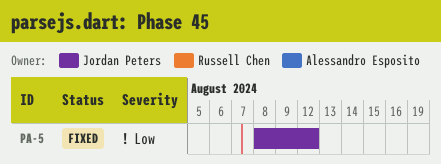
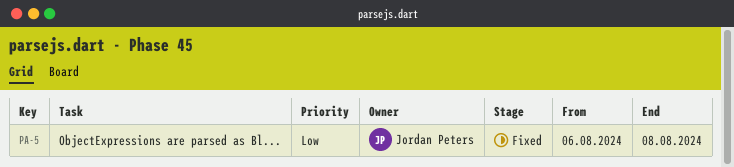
PA-5, start: Aug 8 -> Aug 6
PA-5, due: Aug 12 -> Aug 8

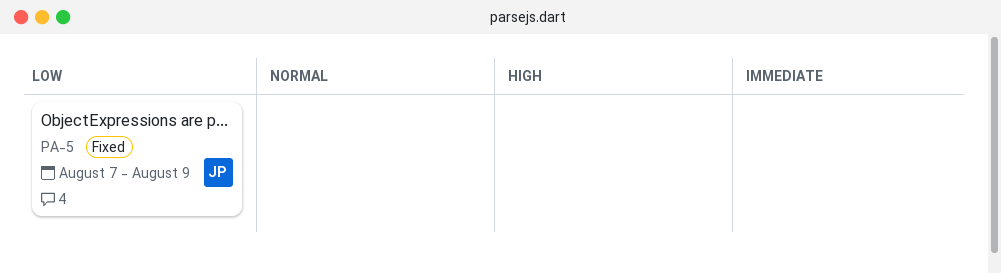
PA-5, start: Aug 6 -> Aug 7
PA-5, due: Aug 8 -> Aug 9

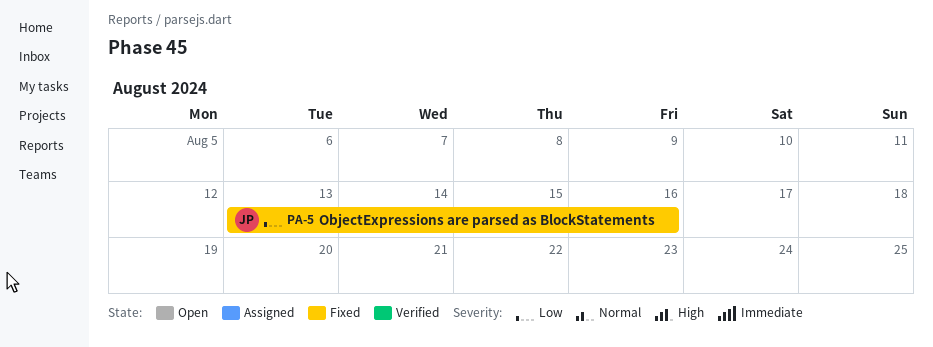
PA-5, start: Aug 7 -> Aug 13
PA-5, due: Aug 9 -> Aug 16

